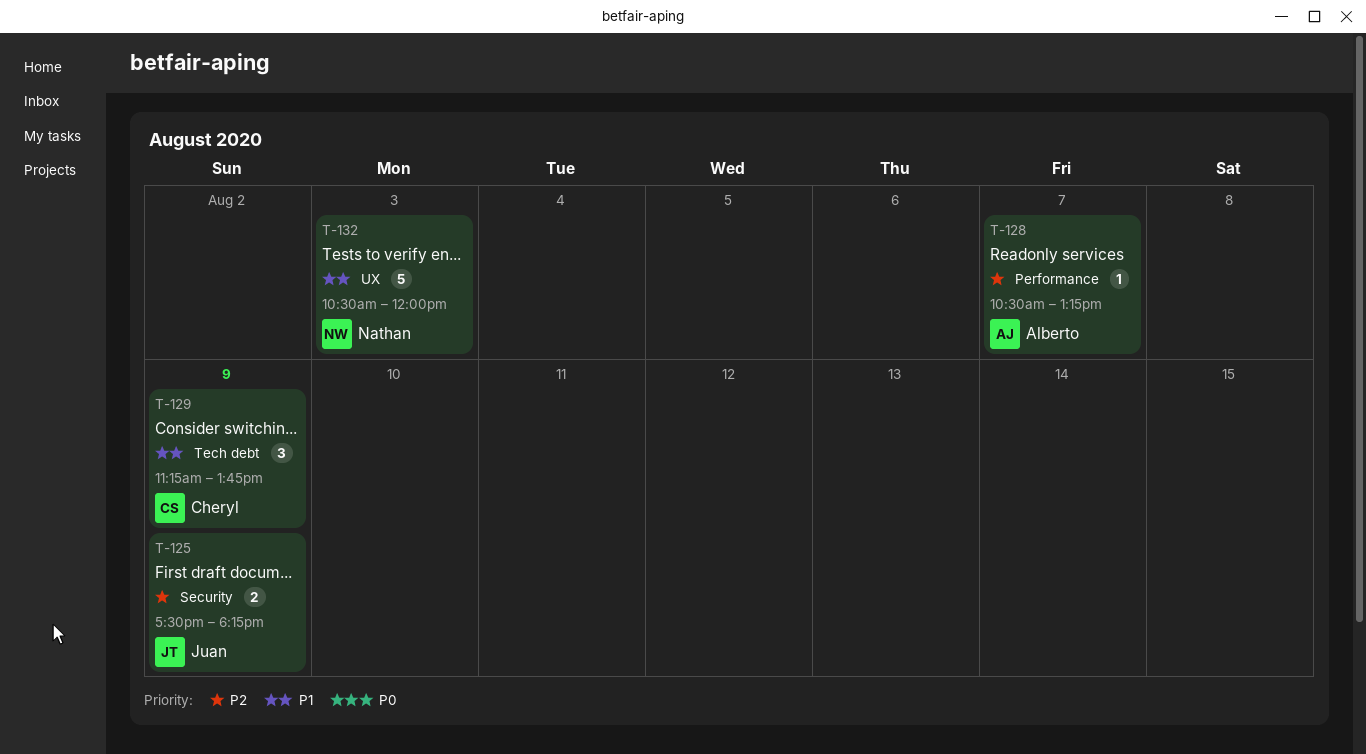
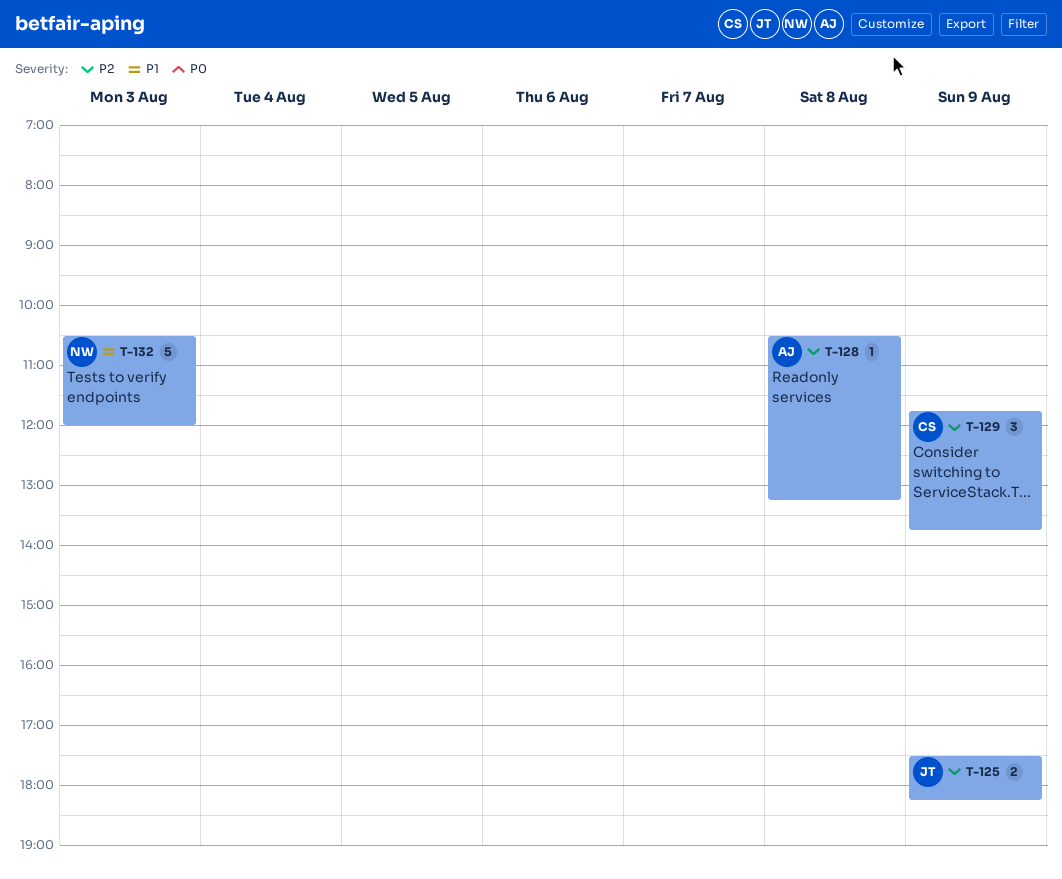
T-128, day: Aug 7 -> Aug 8
T-129, priority: P1 -> P2
T-129, begins: 11:15 -> 11:45

